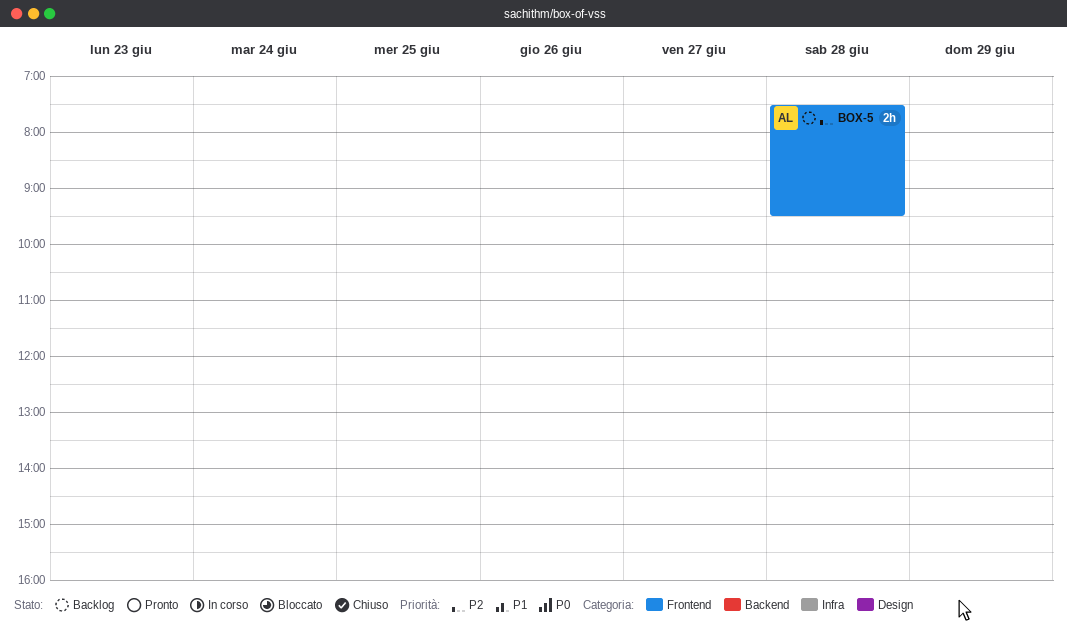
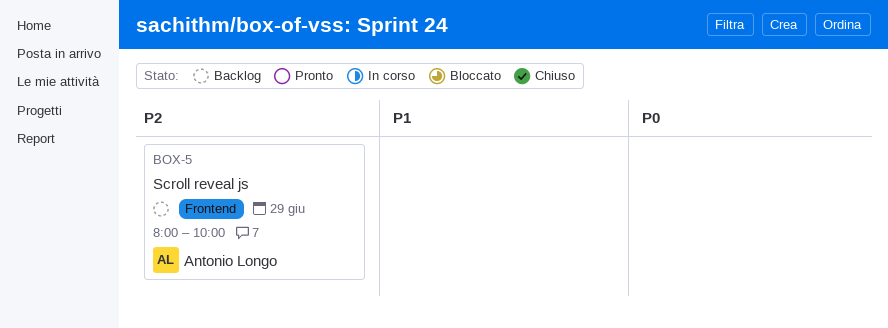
BOX-5, day: Jun 28 -> Jun 29
BOX-5, begins: 07:30 -> 08:00
BOX-5, ends: 09:30 -> 10:00

